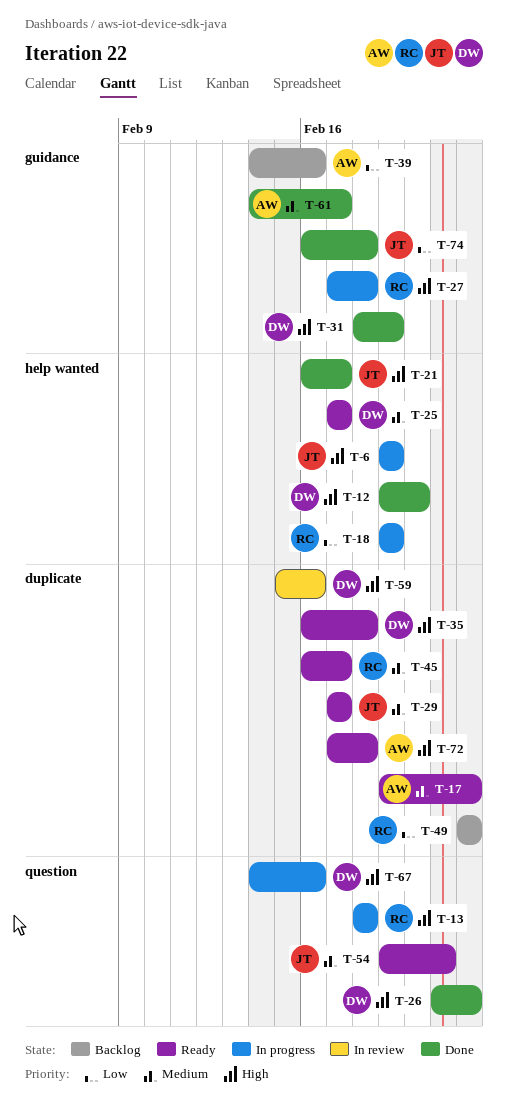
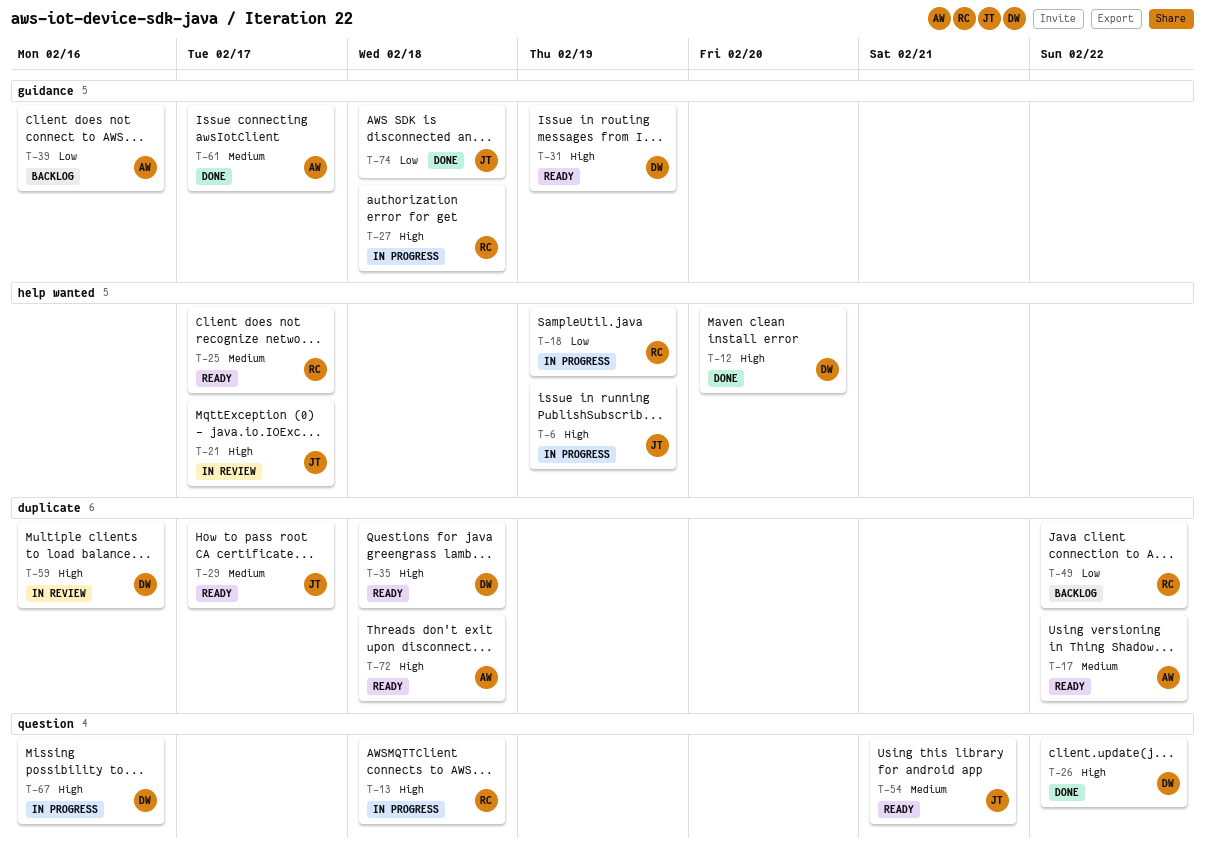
T-21, status: Done -> In review
T-25, owner: DW -> RC
T-31, status: Done -> Ready
T-45: present -> none

